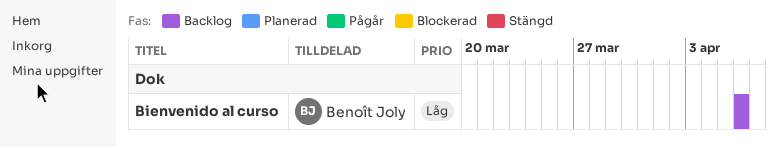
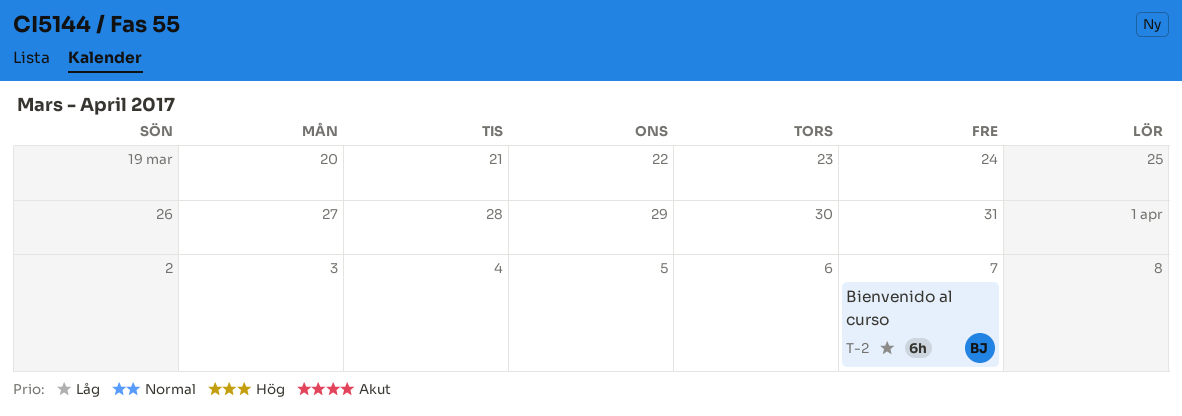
Bienvenido al curso, due: Apr 6 -> Apr 7

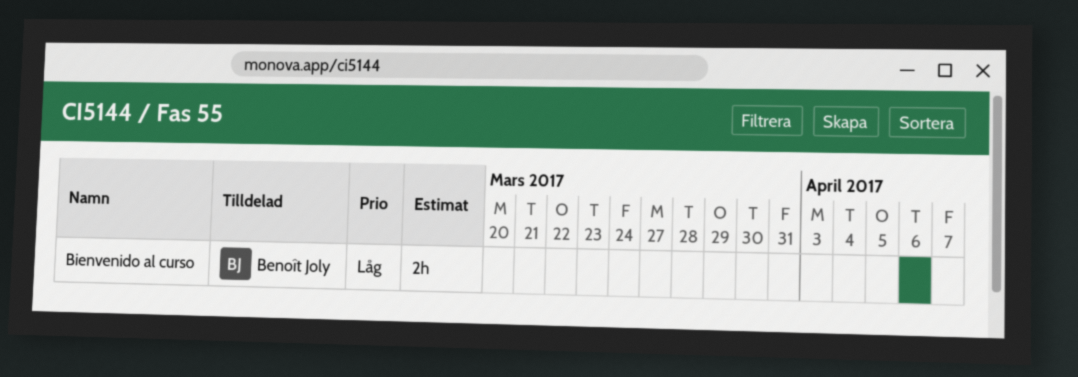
Bienvenido al curso, estimate: 6h -> 2h
Bienvenido al curso, due: Apr 7 -> Apr 6

